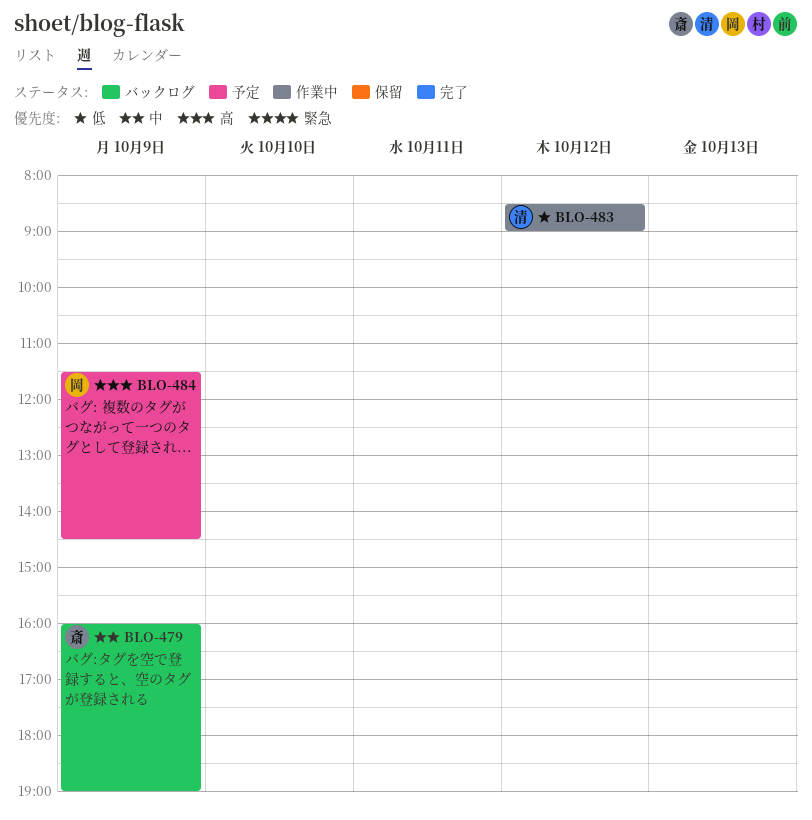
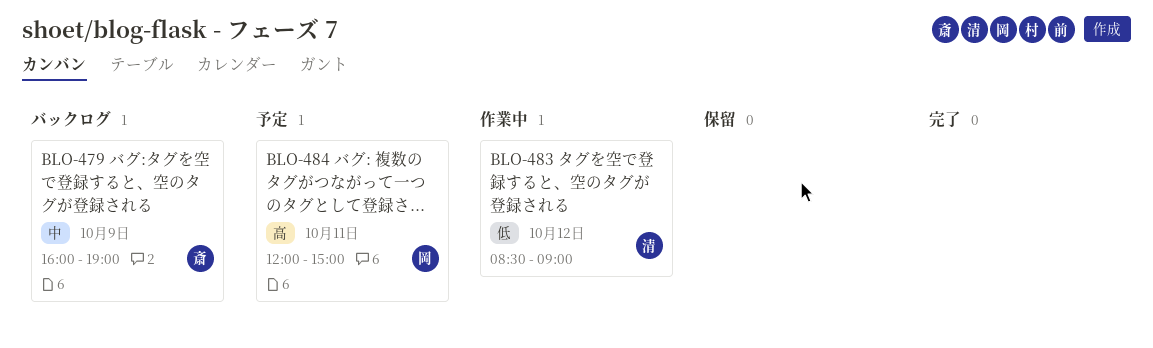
BLO-484, day: Oct 9 -> Oct 11
BLO-484, begins: 11:30 -> 12:00
BLO-484, ends: 14:30 -> 15:00

